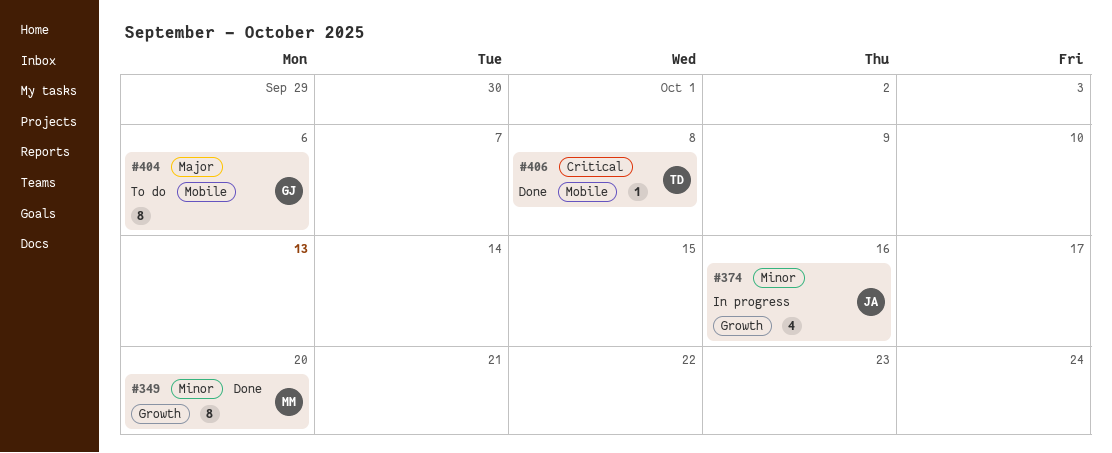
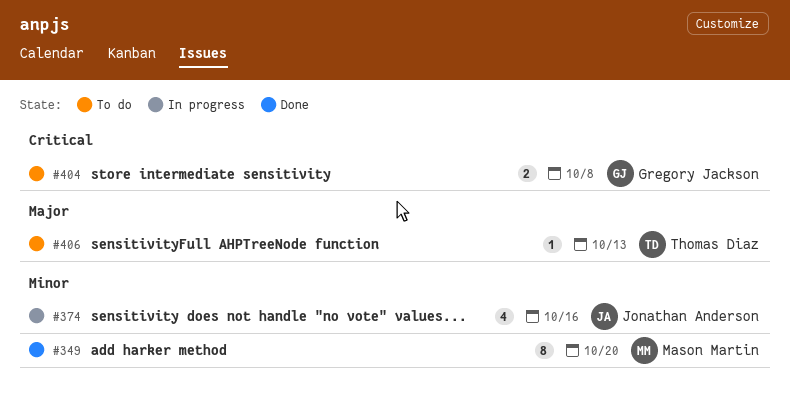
#404, priority: Major -> Critical
#404, estimate: 8 -> 2
#404, due: Oct 6 -> Oct 8
#406, status: Done -> To do
#406, priority: Critical -> Major
#406, due: Oct 8 -> Oct 13

